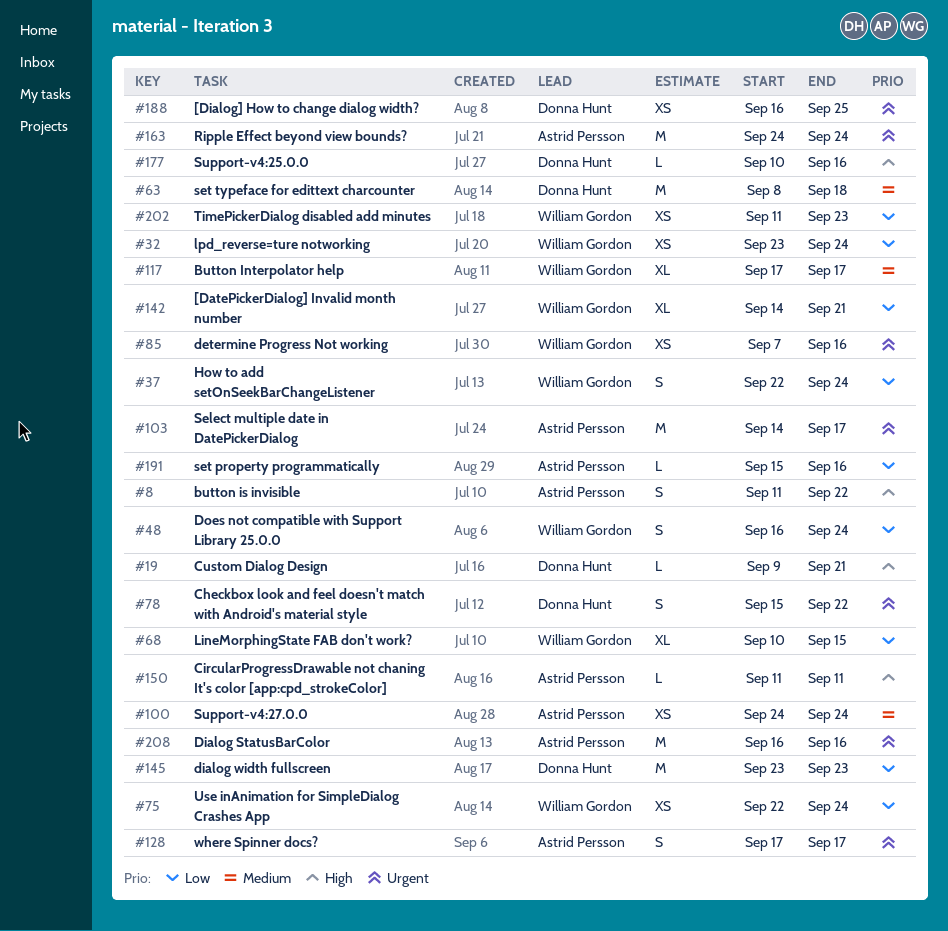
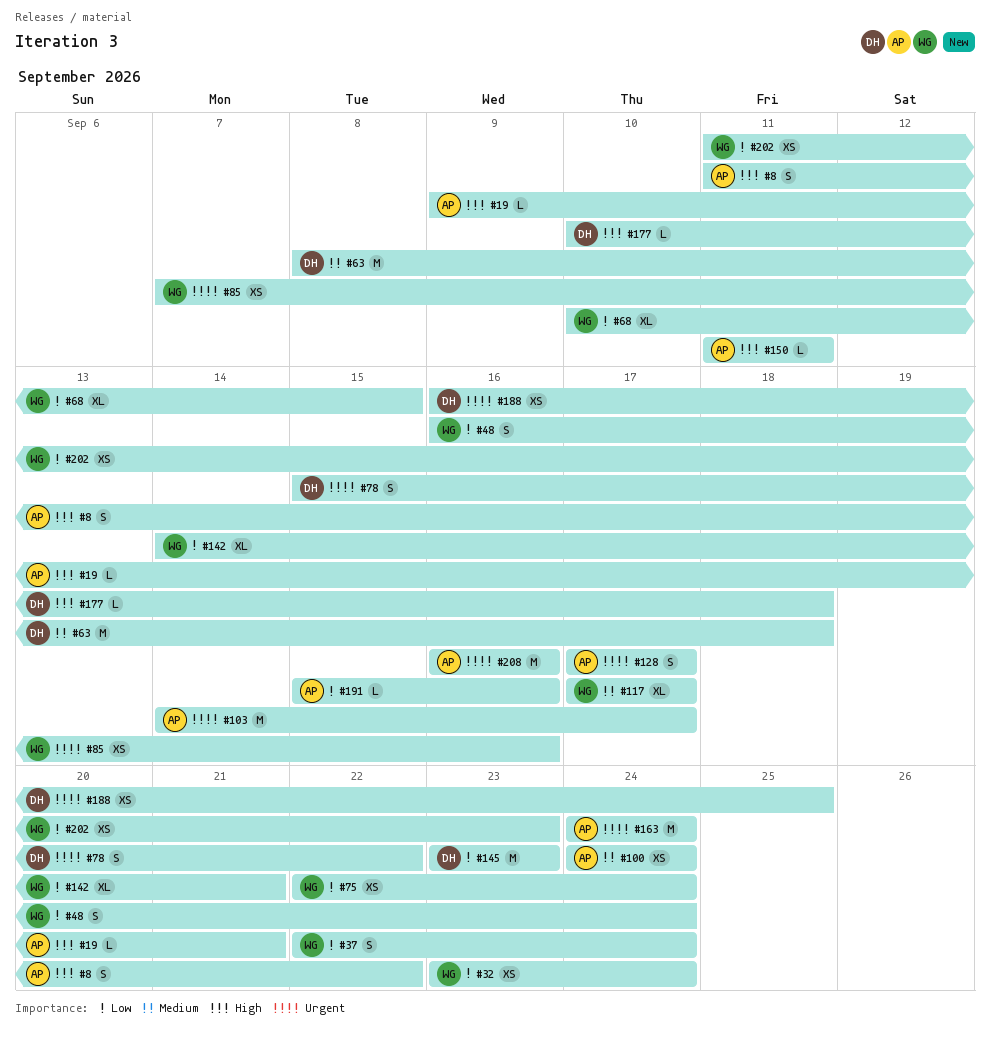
#19, owner: Donna Hunt -> Astrid Persson
#177, due: Sep 16 -> Sep 18

